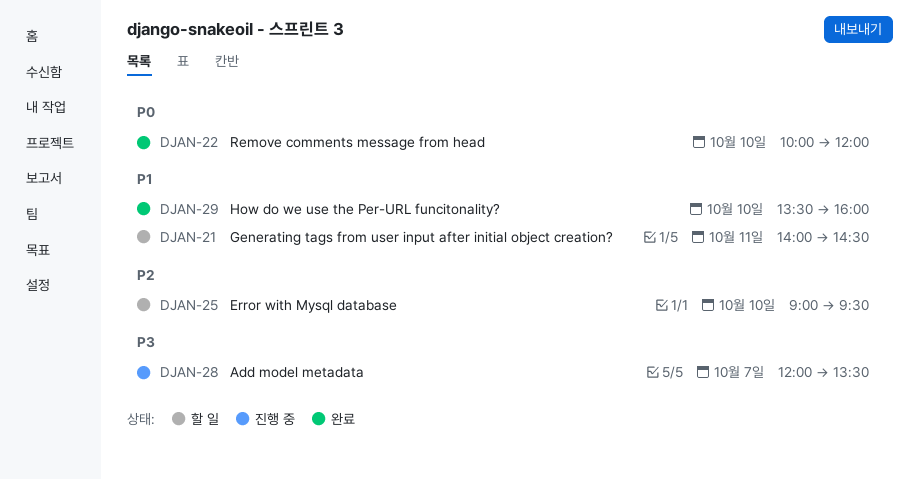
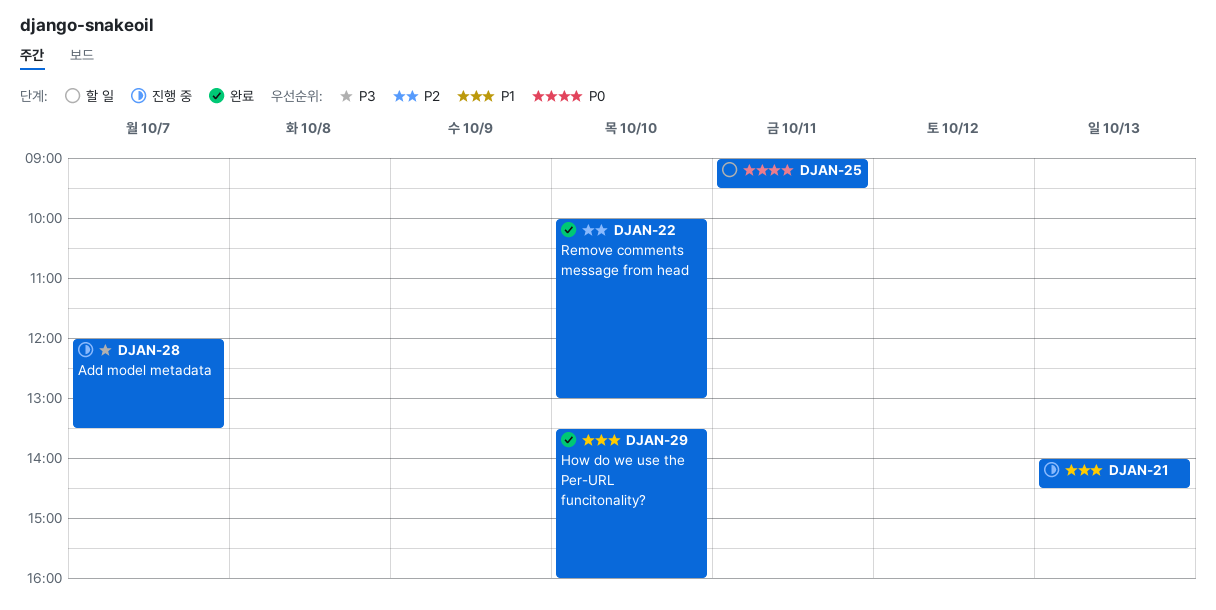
DJAN-21, status: 할 일 -> 진행 중
DJAN-21, day: Oct 11 -> Oct 13
DJAN-22, priority: P0 -> P2
DJAN-22, ends: 12:00 -> 13:00
DJAN-25, priority: P2 -> P0
DJAN-25, day: Oct 10 -> Oct 11

